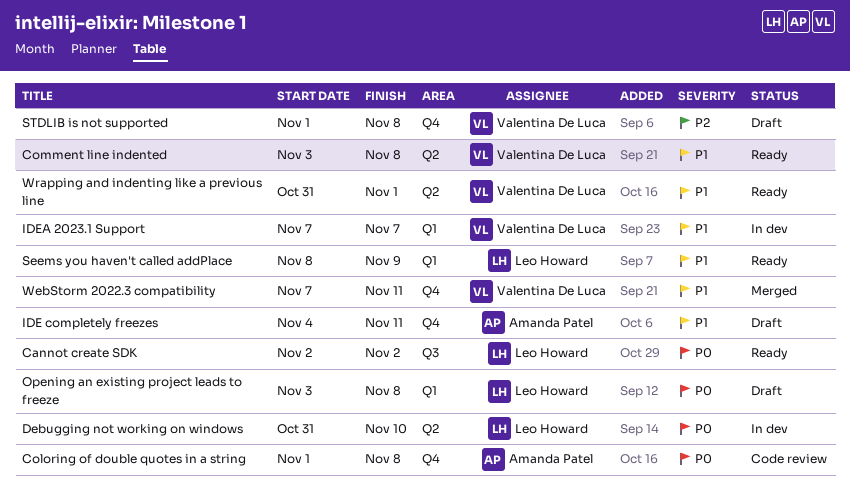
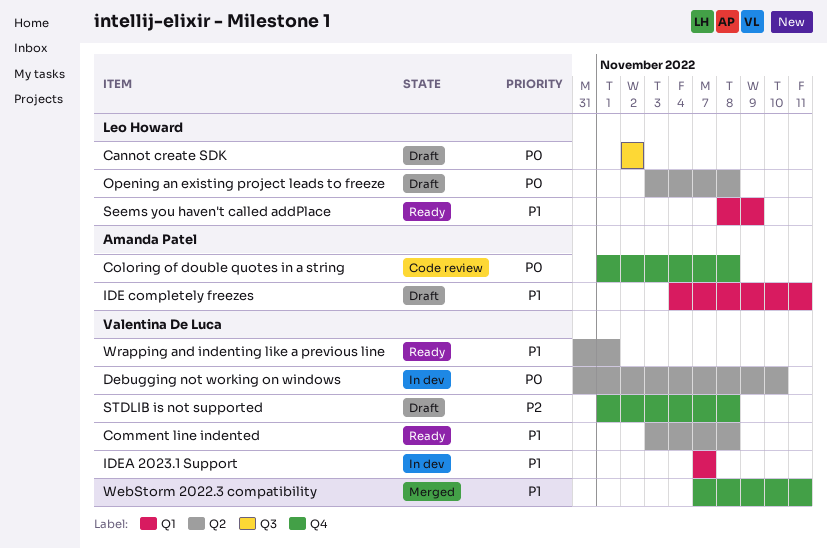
Cannot create SDK, status: Ready -> Draft
Debugging not working on windows, owner: Leo Howard -> Valentina De Luca
IDE completely freezes, label: Q4 -> Q1
Opening an existing project leads to freeze, label: Q1 -> Q2

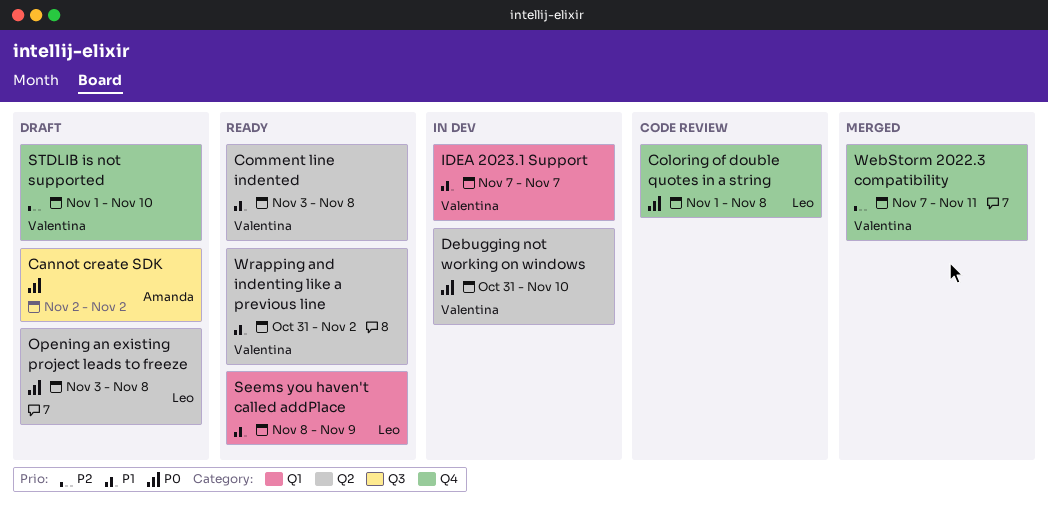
Cannot create SDK, owner: Leo Howard -> Amanda Patel
Coloring of double quotes in a string, owner: Amanda Patel -> Leo Howard
IDE completely freezes: present -> none
STDLIB is not supported, due: Nov 8 -> Nov 10
WebStorm 2022.3 compatibility, priority: P1 -> P2
Wrapping and indenting like a previous line, due: Nov 1 -> Nov 2

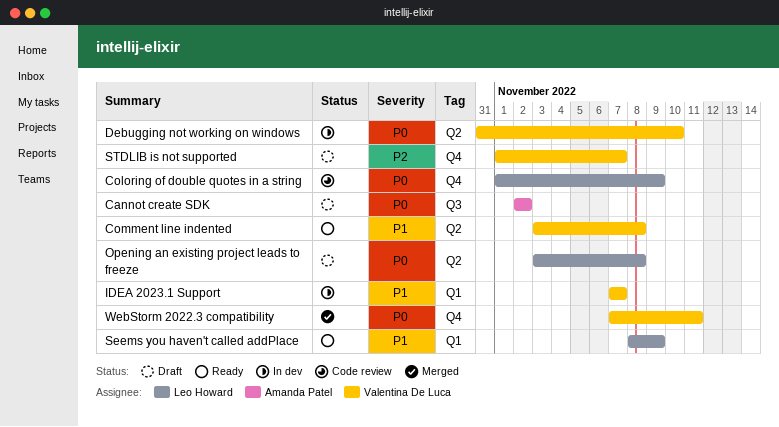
Coloring of double quotes in a string, due: Nov 8 -> Nov 9
STDLIB is not supported, due: Nov 10 -> Nov 7
WebStorm 2022.3 compatibility, priority: P2 -> P0
Wrapping and indenting like a previous line: present -> none

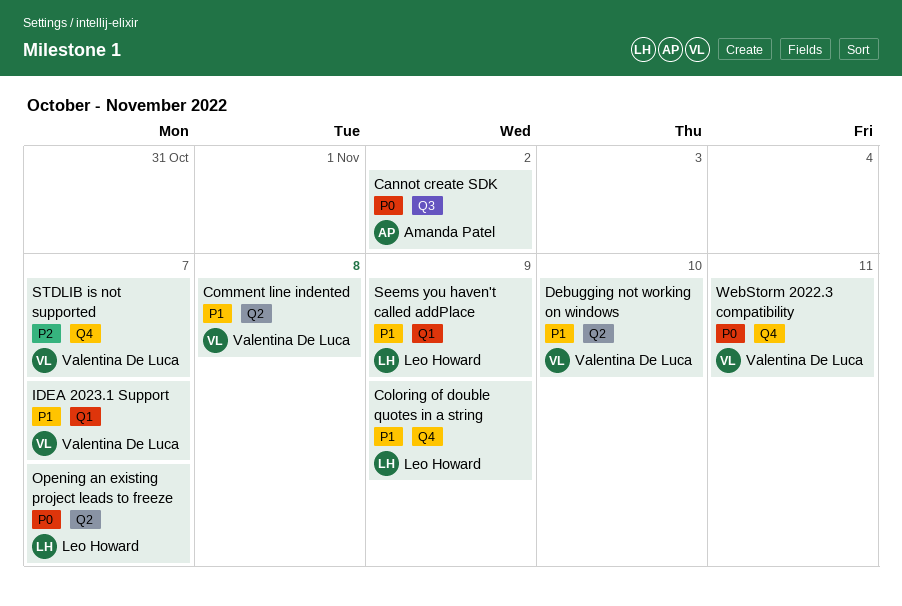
Coloring of double quotes in a string, priority: P0 -> P1
Debugging not working on windows, priority: P0 -> P1
Opening an existing project leads to freeze, due: Nov 8 -> Nov 7

